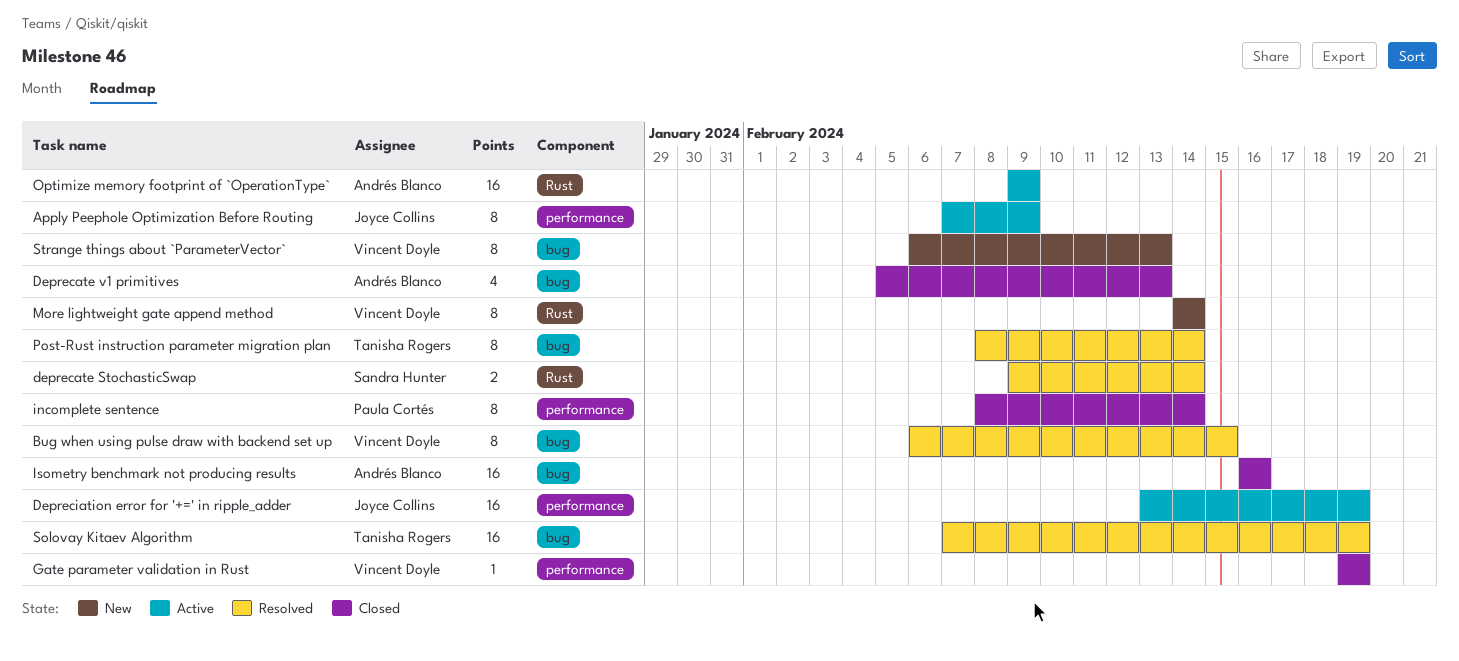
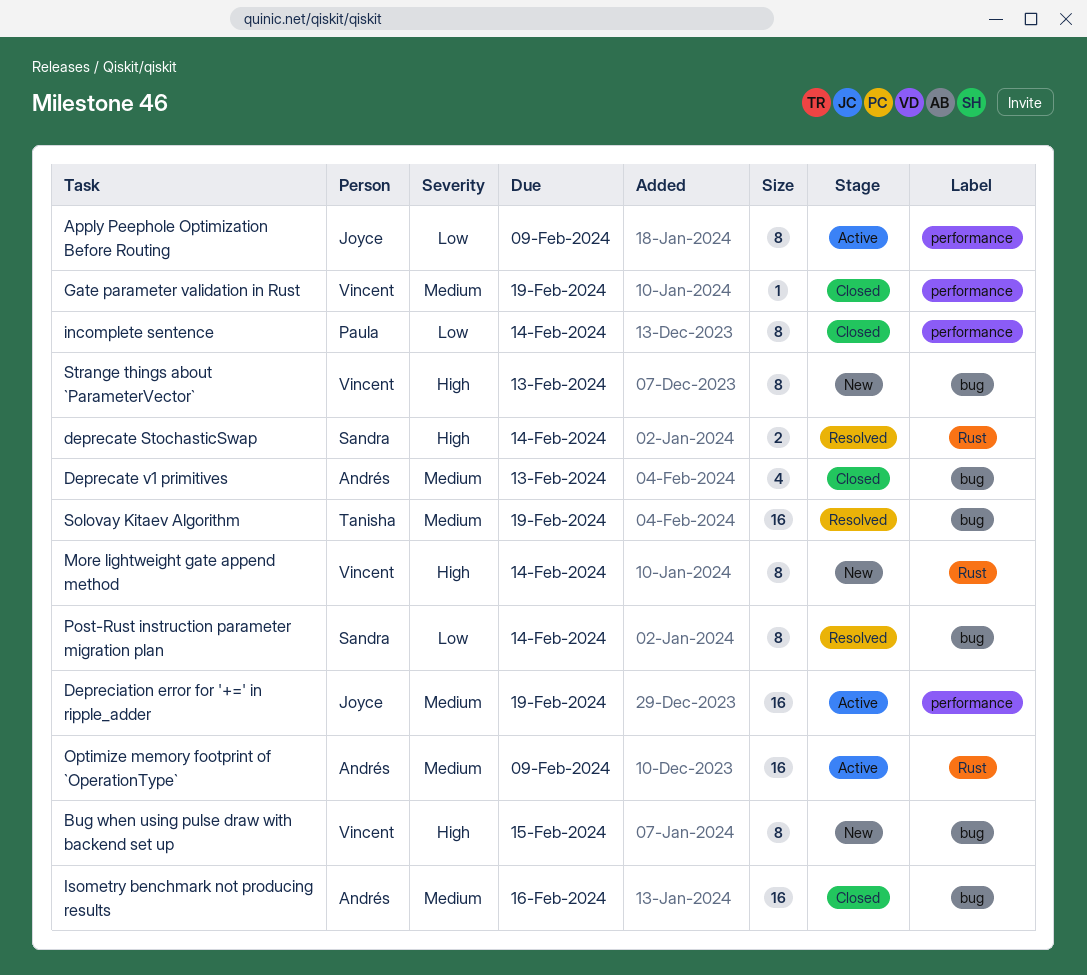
Bug when using pulse draw with backend set up, status: Resolved -> New
Post-Rust instruction parameter migration plan, owner: Tanisha Rogers -> Sandra Hunter

